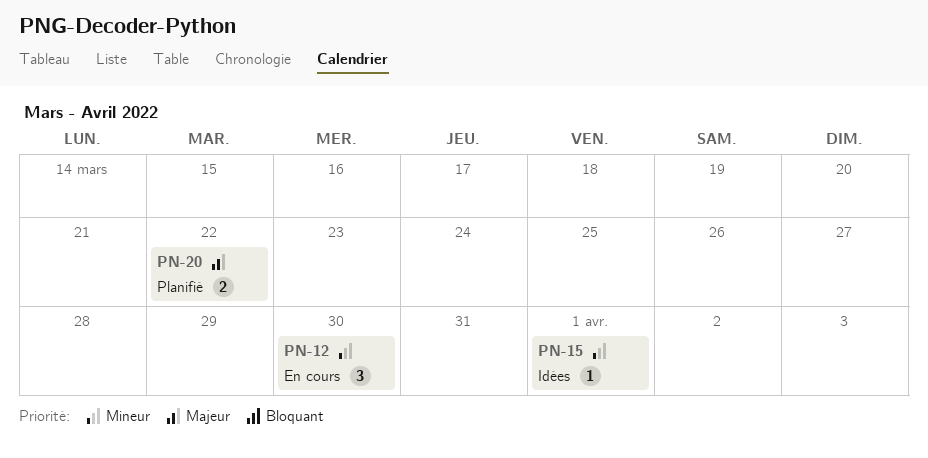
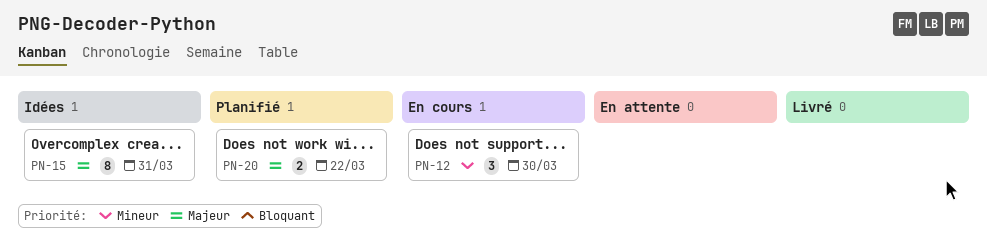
PN-15, priority: Mineur -> Majeur
PN-15, estimate: 1 -> 8
PN-15, due: Apr 1 -> Mar 31

